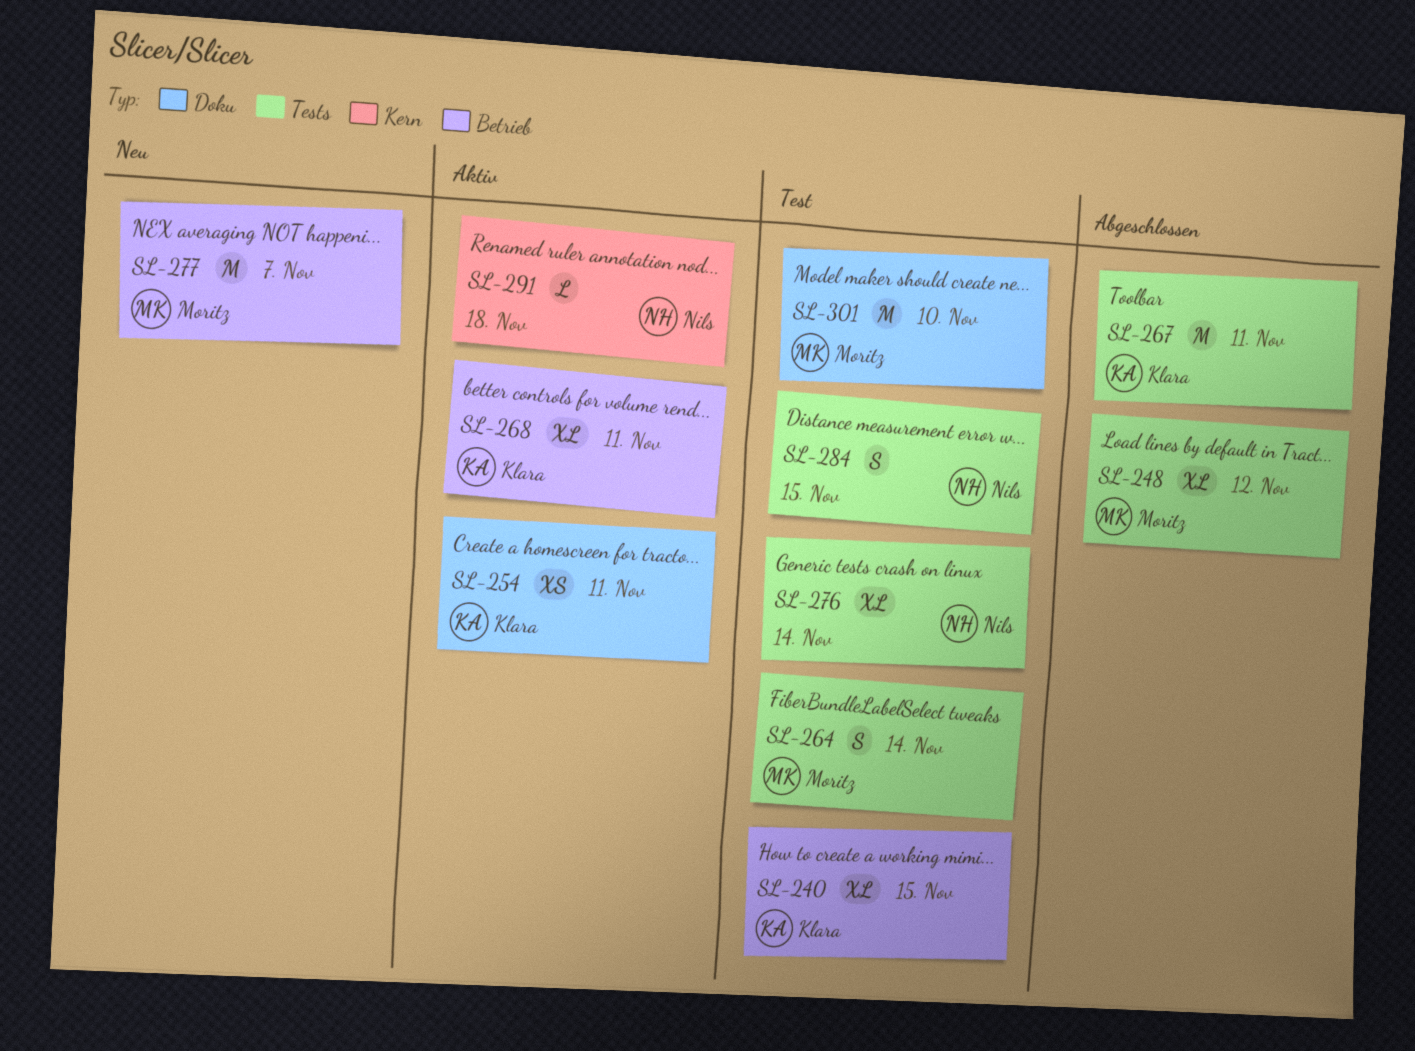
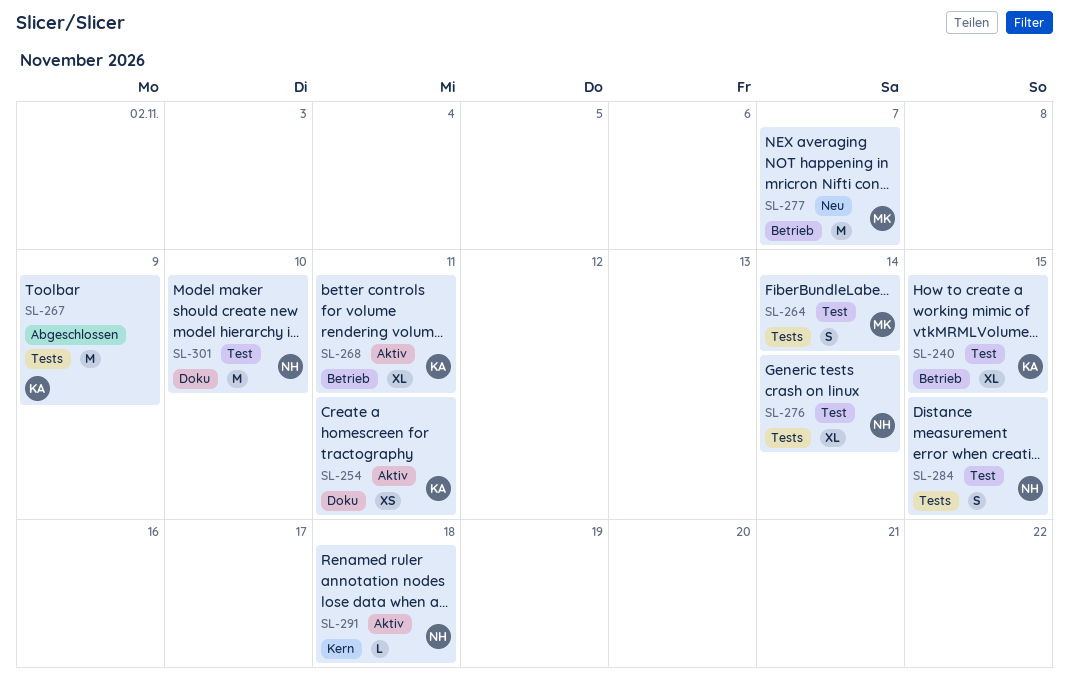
SL-248: present -> none
SL-267, due: Nov 11 -> Nov 9
SL-301, owner: Moritz -> Nils

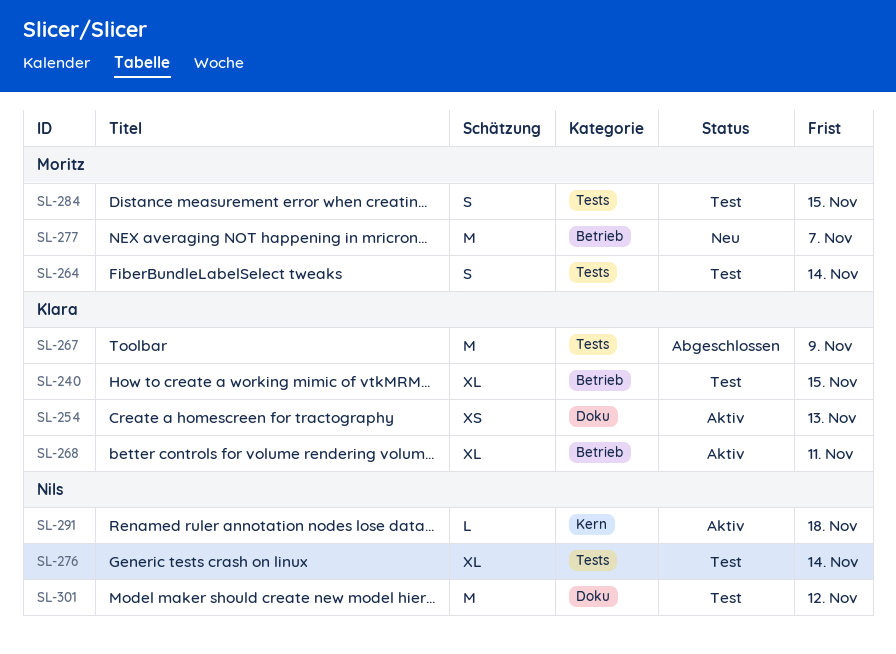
SL-254, due: Nov 11 -> Nov 13
SL-284, owner: Nils -> Moritz
SL-301, due: Nov 10 -> Nov 12

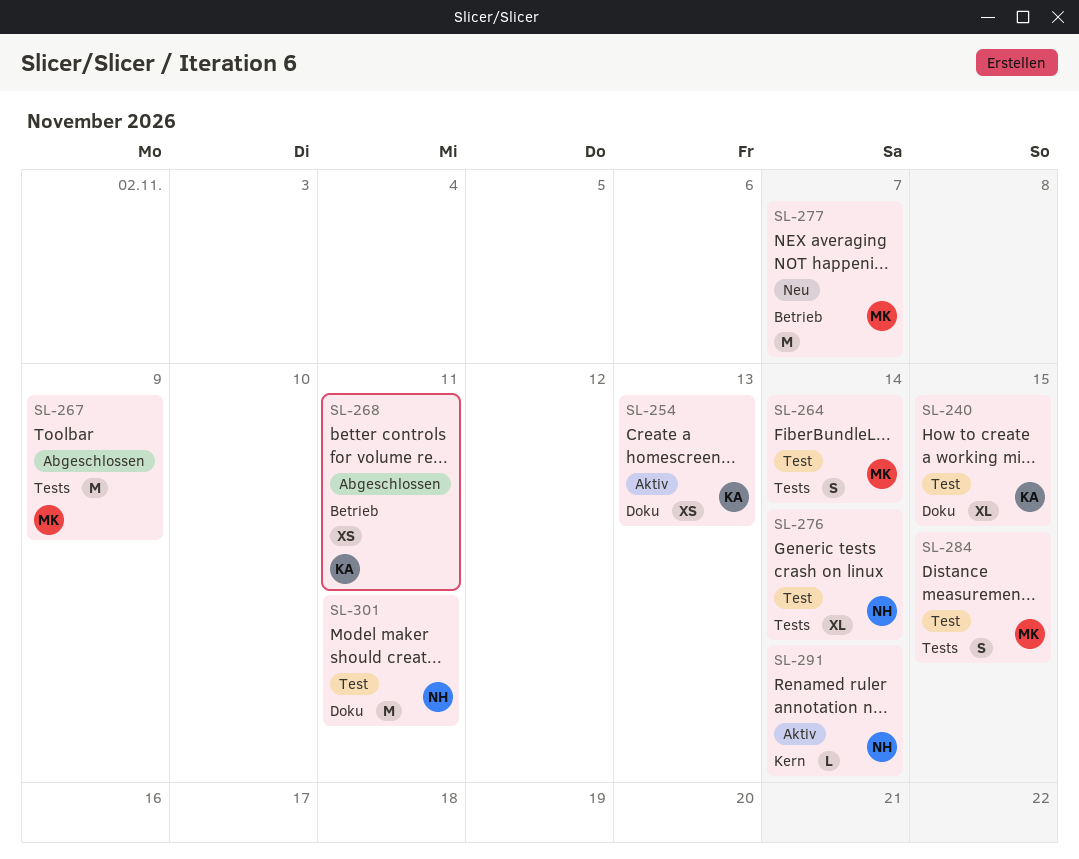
SL-240, label: Betrieb -> Doku
SL-267, owner: Klara -> Moritz
SL-268, status: Aktiv -> Abgeschlossen
SL-268, estimate: XL -> XS
SL-291, due: Nov 18 -> Nov 14
SL-301, due: Nov 12 -> Nov 11

